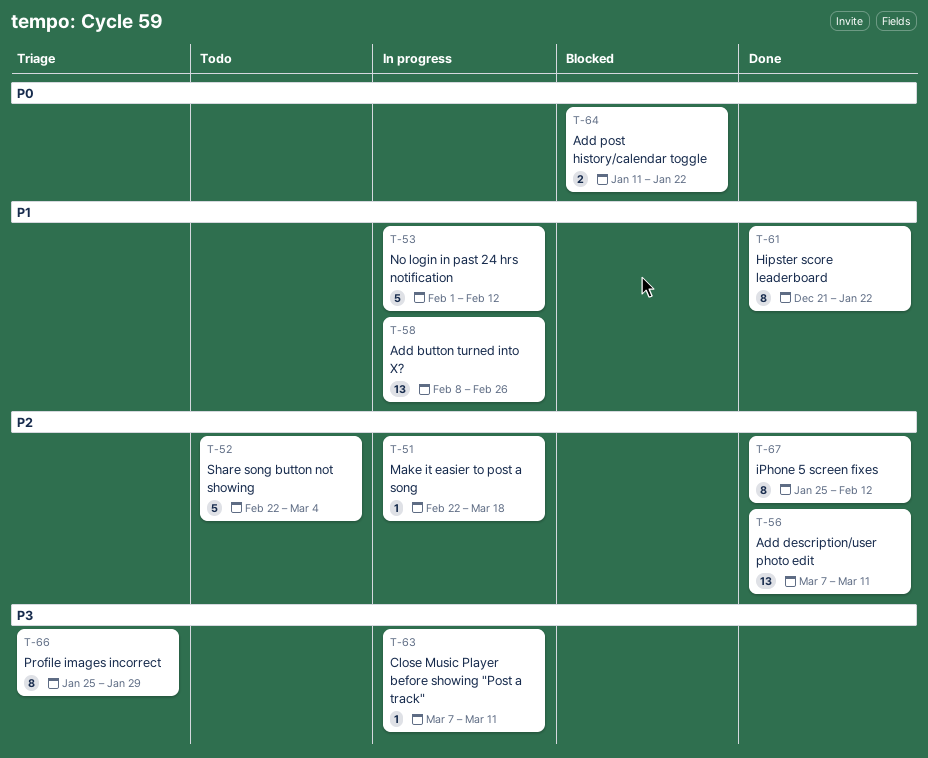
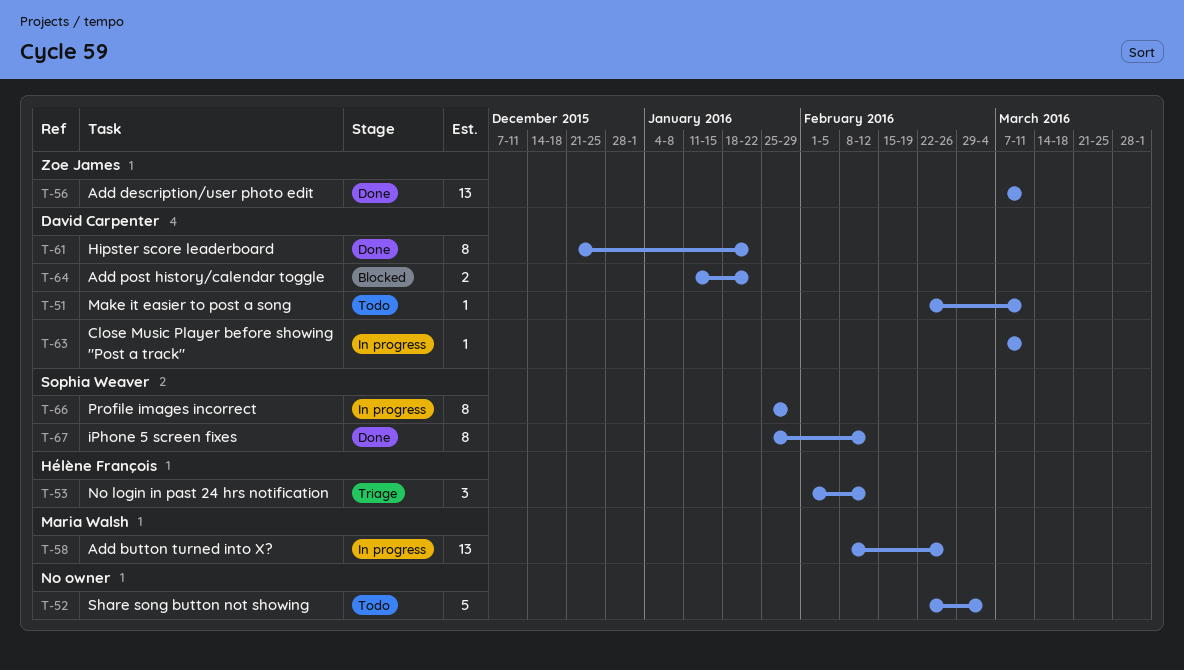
T-51, status: In progress -> Todo
T-51, due: Mar 18 -> Mar 11
T-53, status: In progress -> Triage
T-53, estimate: 5 -> 3
T-66, status: Triage -> In progress

